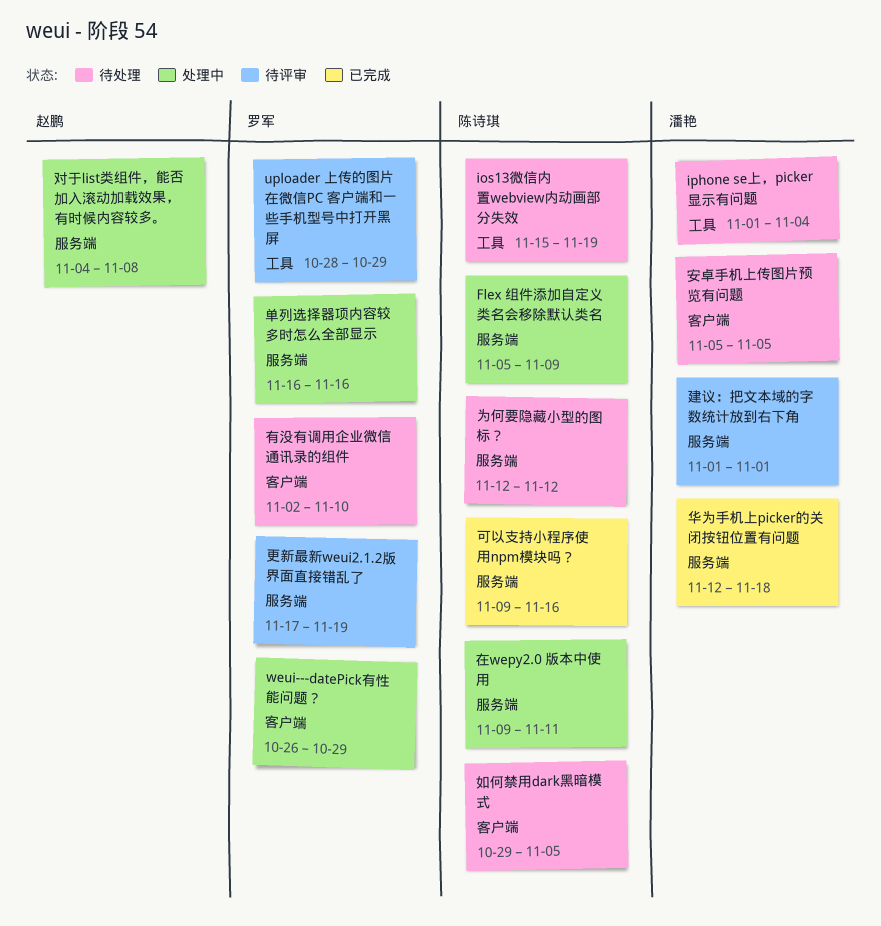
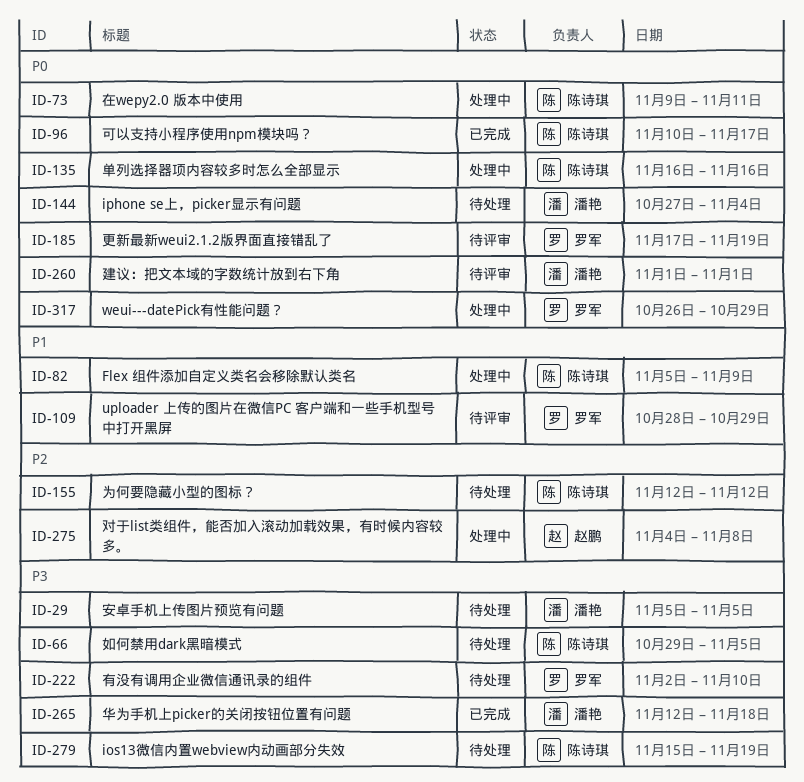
iphone se上，picker显示有问题, start: Nov 1 -> Oct 27
单列选择器项内容较多时怎么全部显示, owner: 罗军 -> 陈诗琪
可以支持小程序使用npm模块吗？, start: Nov 9 -> Nov 10
可以支持小程序使用npm模块吗？, due: Nov 16 -> Nov 17

